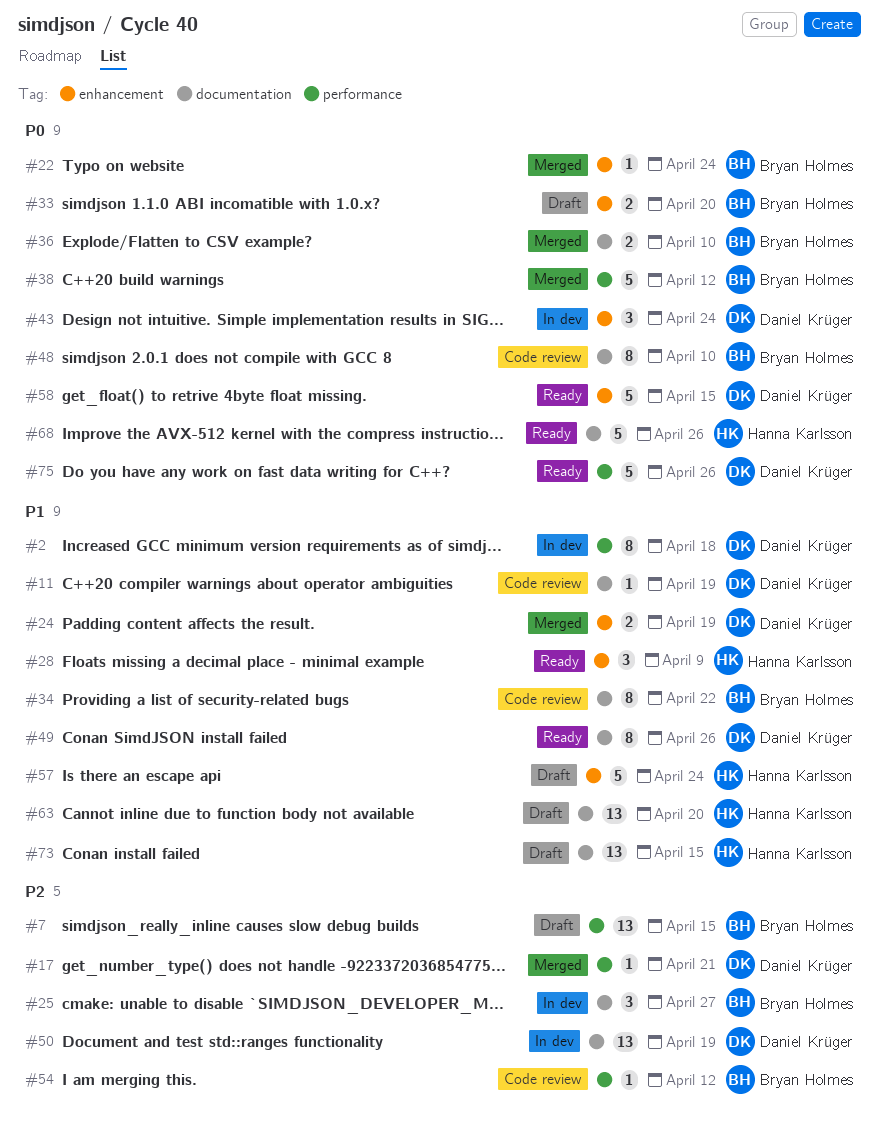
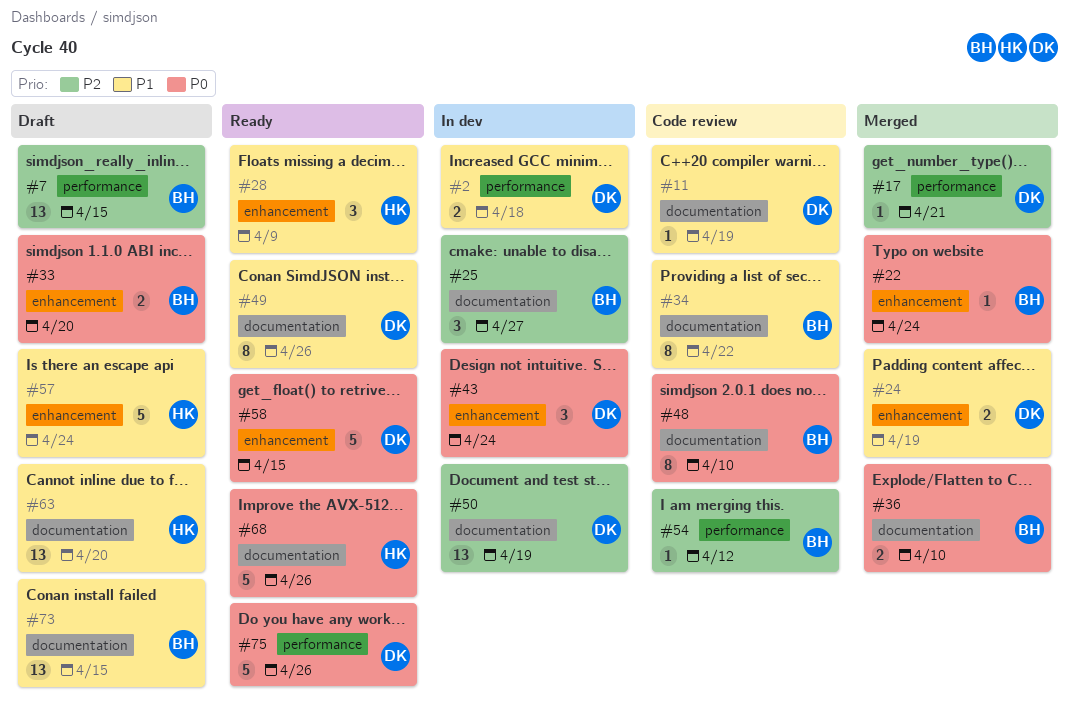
#2, estimate: 8 -> 2
#38: present -> none
#73, owner: Hanna Karlsson -> Bryan Holmes

